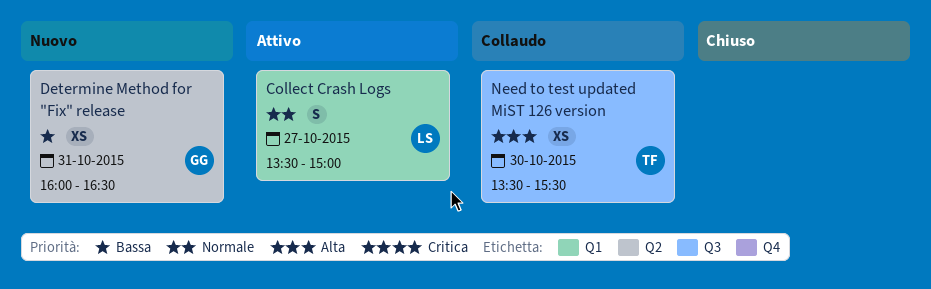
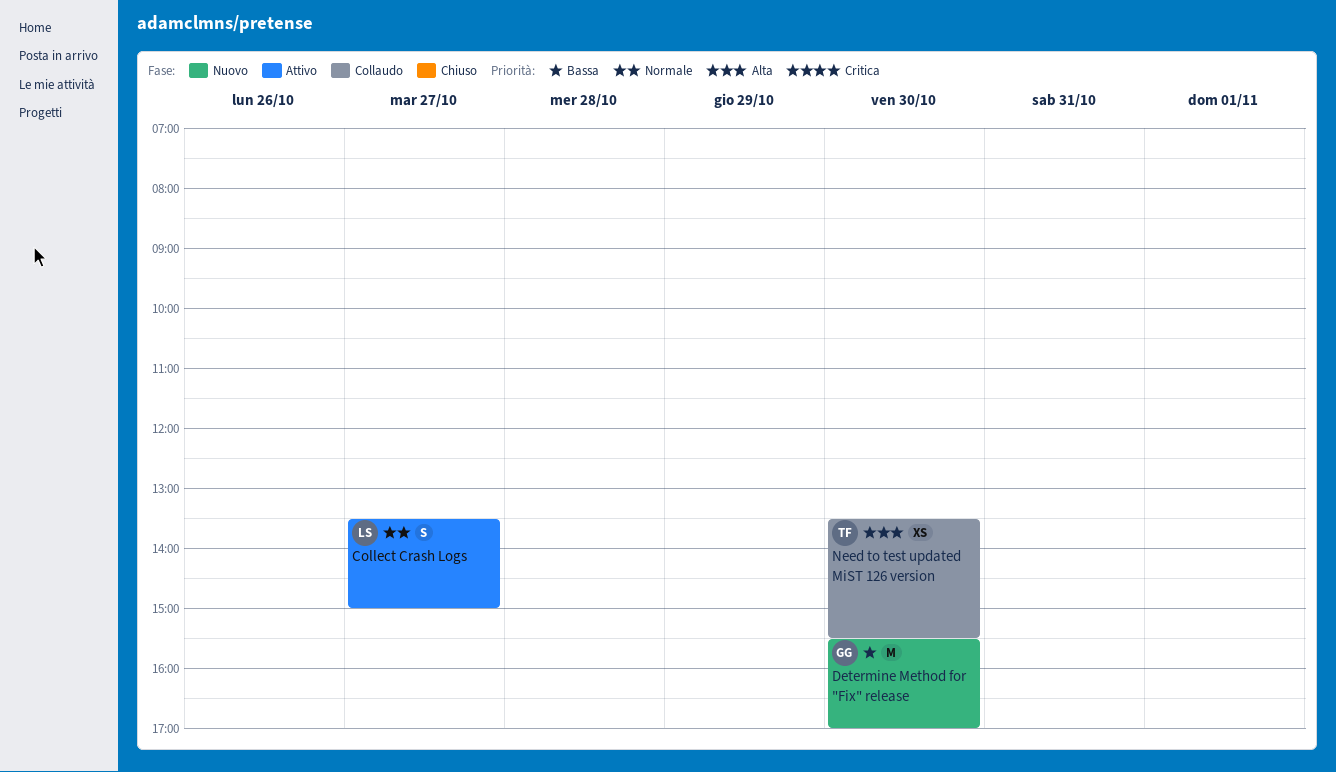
Determine Method for "Fix" release, estimate: XS -> M
Determine Method for "Fix" release, day: Oct 31 -> Oct 30
Determine Method for "Fix" release, begins: 16:00 -> 15:30
Determine Method for "Fix" release, ends: 16:30 -> 17:00

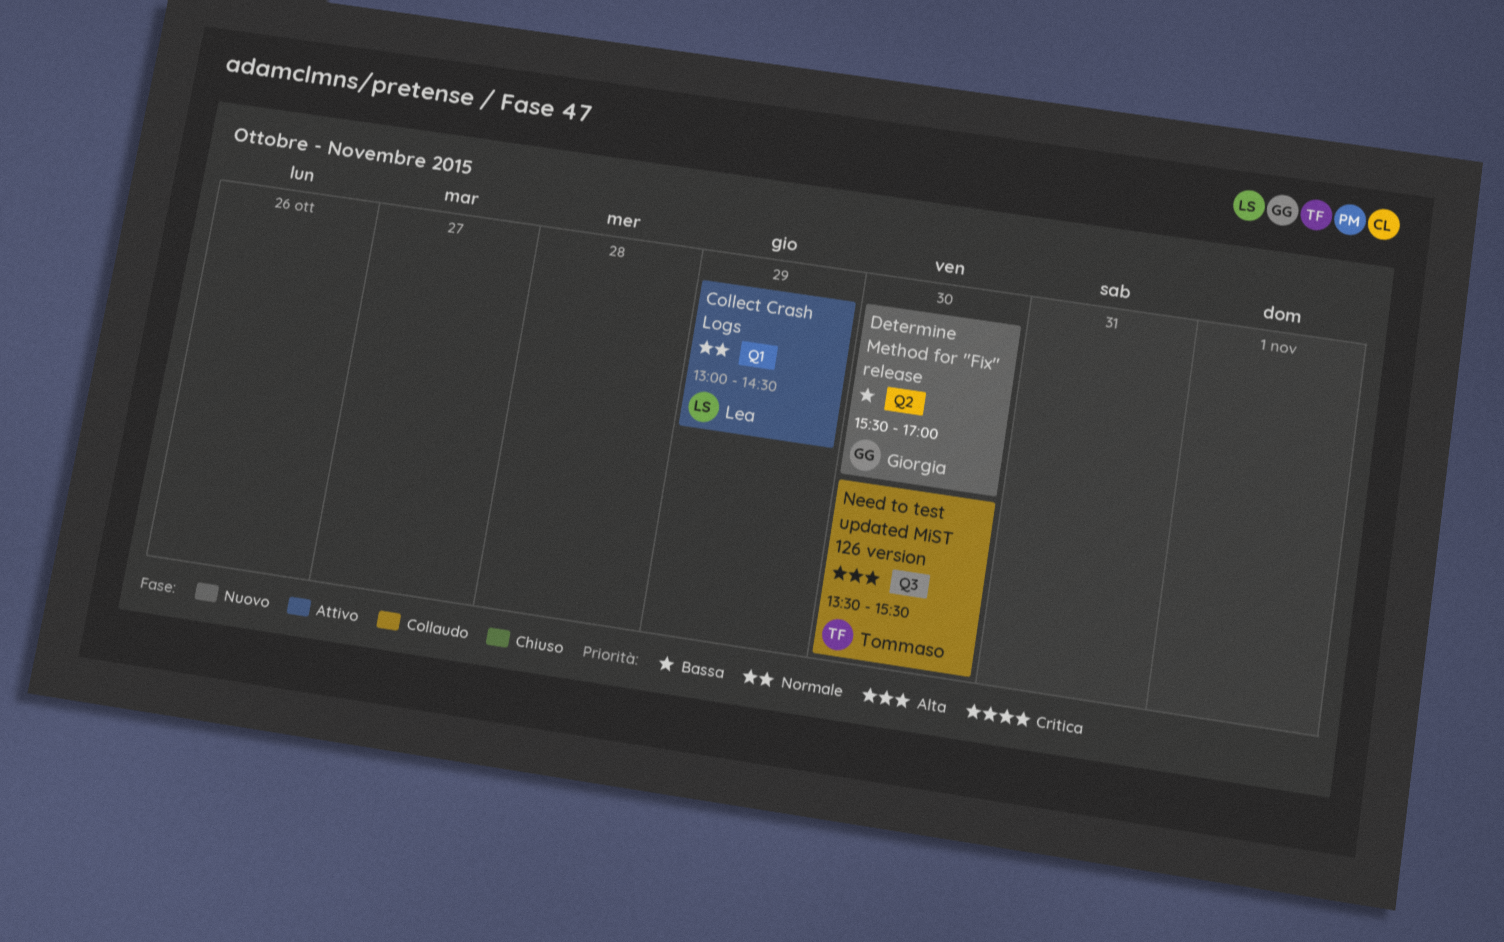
Collect Crash Logs, day: Oct 27 -> Oct 29
Collect Crash Logs, begins: 13:30 -> 13:00
Collect Crash Logs, ends: 15:00 -> 14:30

